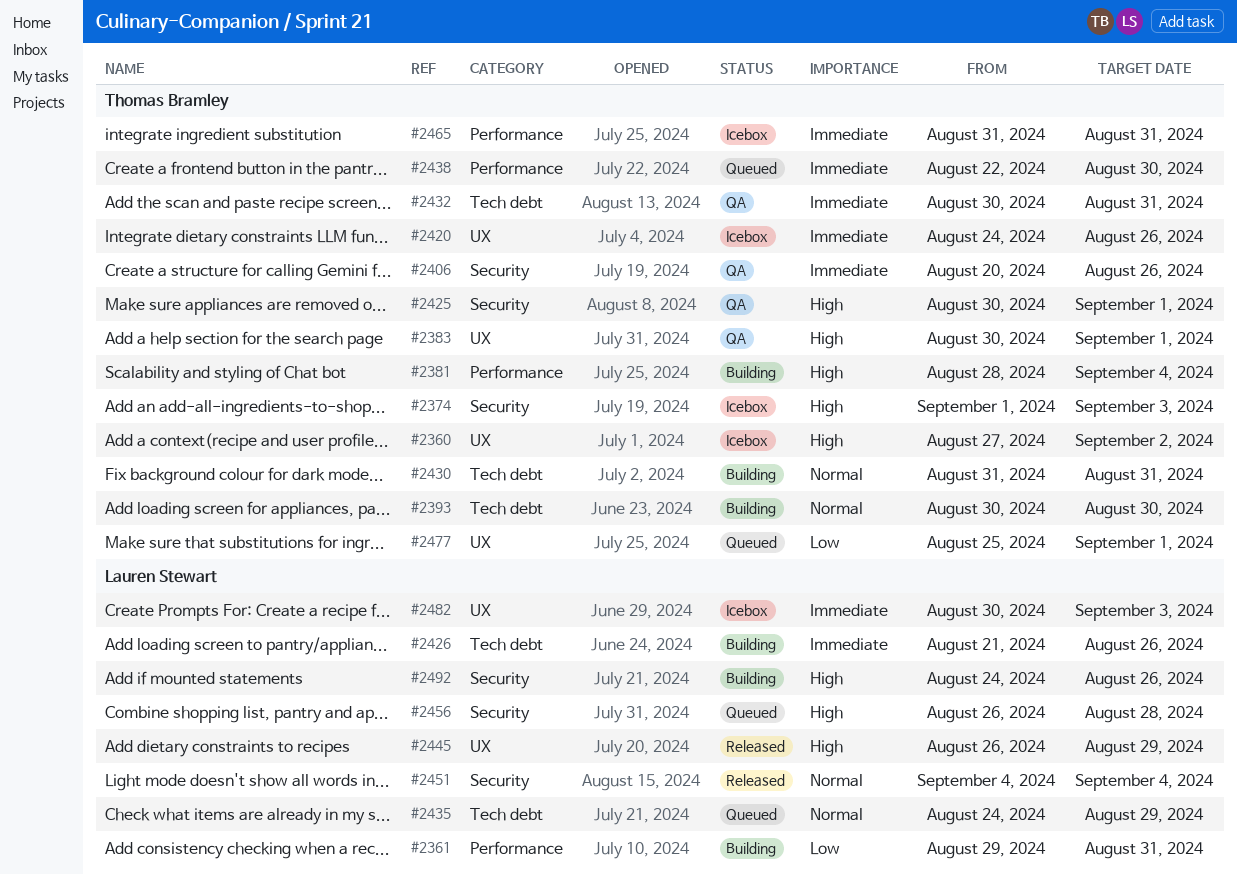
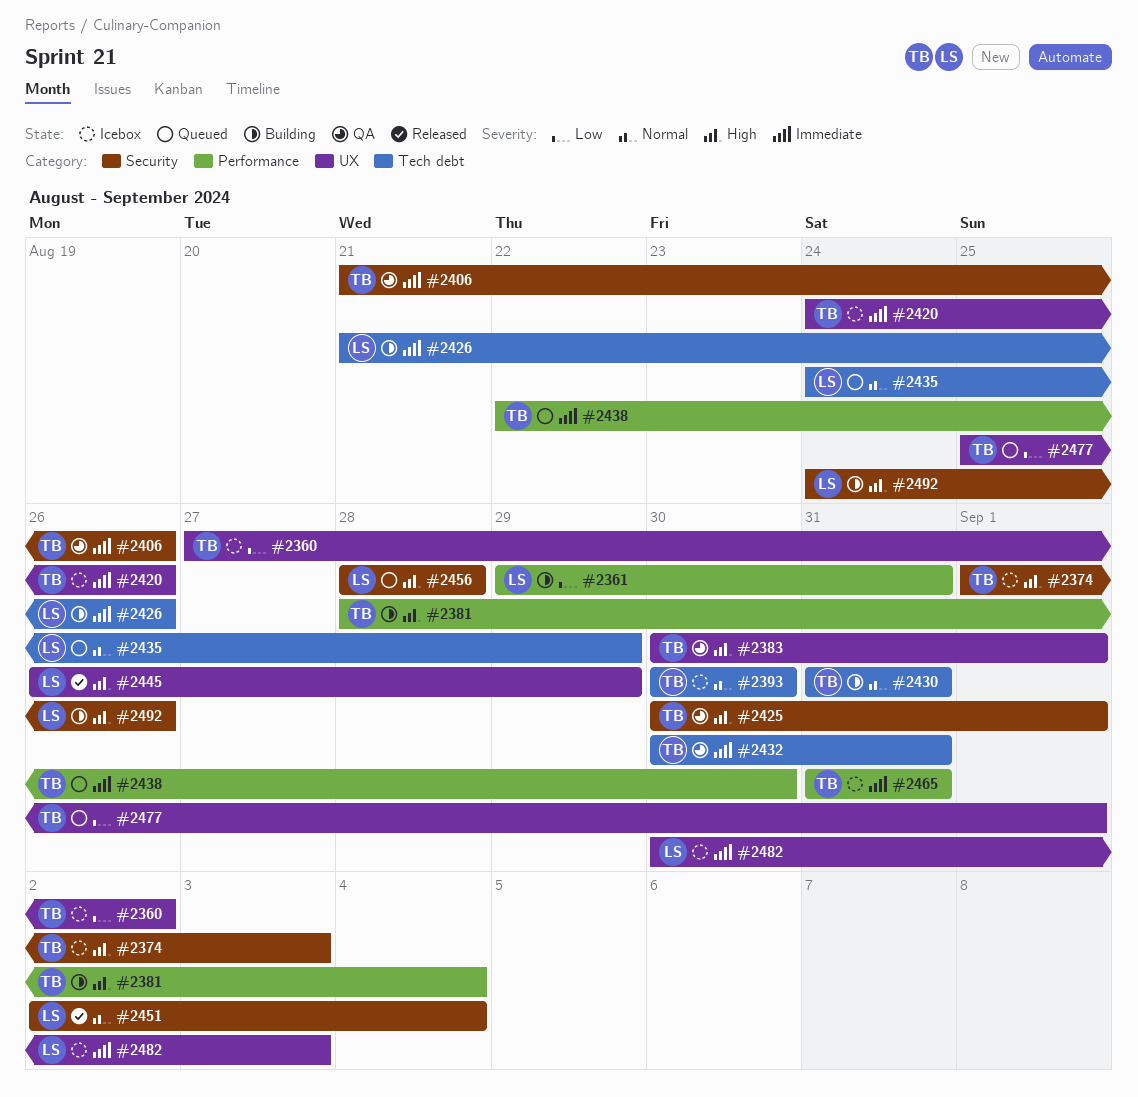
#2360, priority: High -> Low
#2393, status: Building -> Icebox
#2406, start: Aug 20 -> Aug 21
#2451, start: Sep 4 -> Sep 2
#2456, start: Aug 26 -> Aug 28

